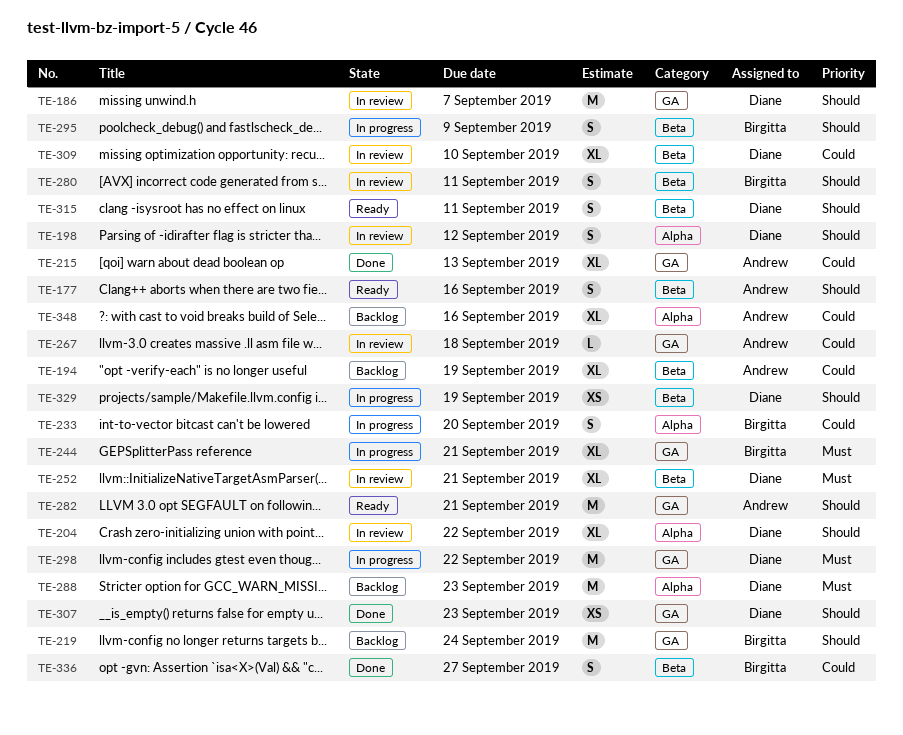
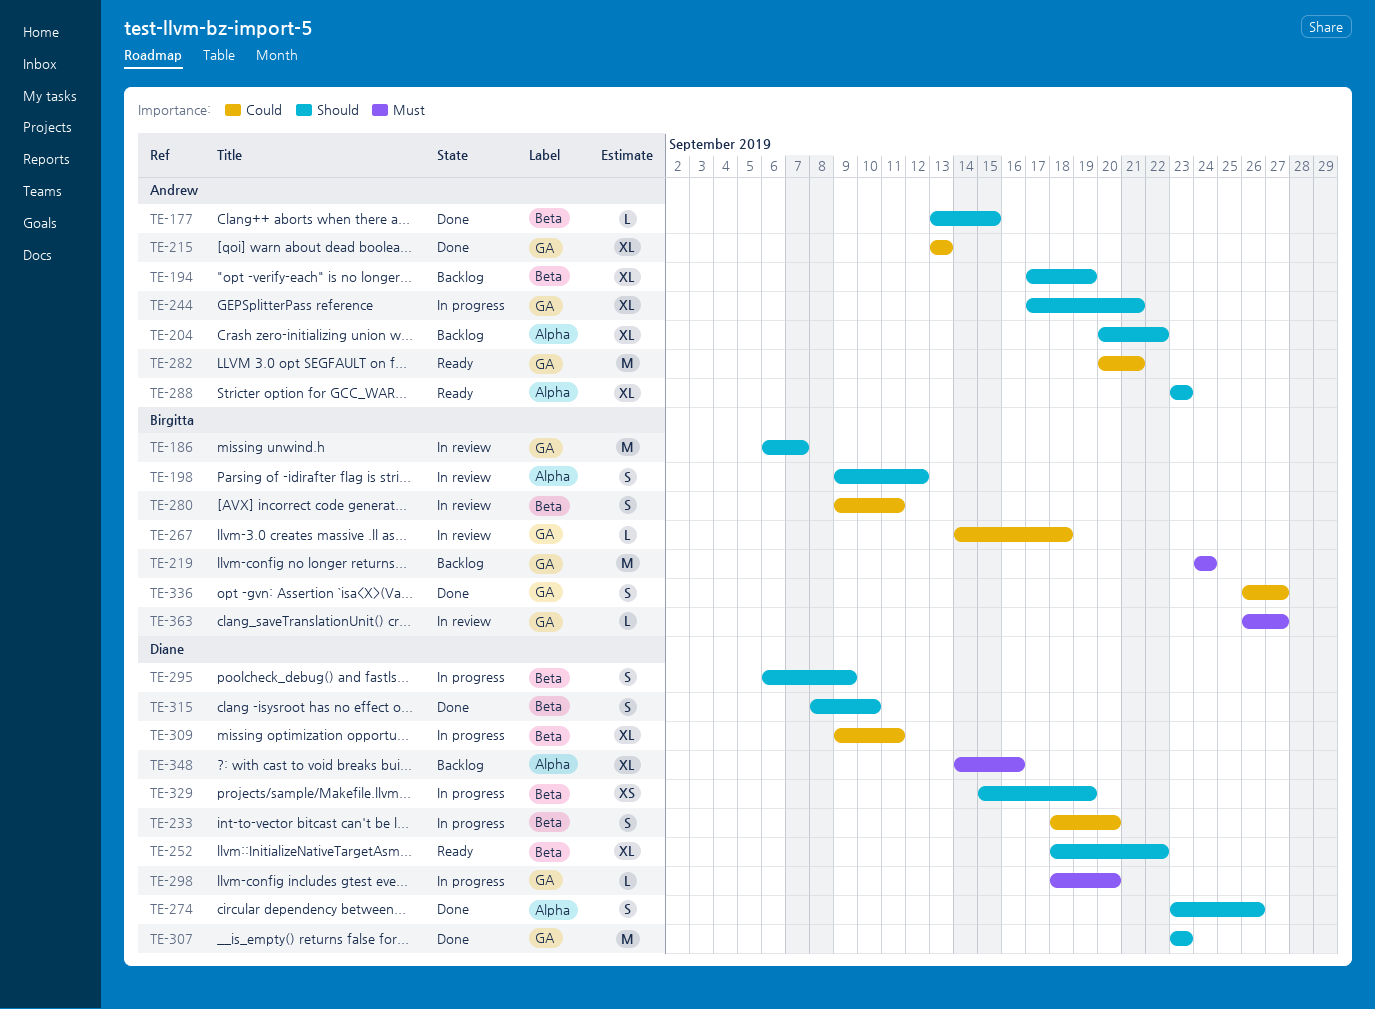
TE-177, status: Ready -> Done
TE-177, estimate: S -> L
TE-177, due: Sep 16 -> Sep 15
TE-186, owner: Diane -> Birgitta
TE-194, priority: Could -> Should
TE-198, owner: Diane -> Birgitta
TE-204, status: In review -> Backlog
TE-204, owner: Diane -> Andrew
TE-219, priority: Should -> Must
TE-233, owner: Birgitta -> Diane
TE-233, label: Alpha -> Beta
TE-244, owner: Birgitta -> Andrew
TE-244, priority: Must -> Should
TE-252, status: In review -> Ready
TE-252, priority: Must -> Should
TE-252, due: Sep 21 -> Sep 22
TE-267, owner: Andrew -> Birgitta
TE-274: none -> present
TE-280, priority: Should -> Could
TE-282, priority: Should -> Could
TE-288, status: Backlog -> Ready
TE-288, owner: Diane -> Andrew
TE-288, priority: Must -> Should
TE-288, estimate: M -> XL
TE-295, owner: Birgitta -> Diane
TE-298, estimate: M -> L
TE-298, due: Sep 22 -> Sep 20
TE-307, estimate: XS -> M
TE-309, status: In review -> In progress
TE-309, due: Sep 10 -> Sep 11
TE-315, status: Ready -> Done
TE-315, due: Sep 11 -> Sep 10
TE-336, label: Beta -> GA
TE-348, owner: Andrew -> Diane
TE-348, priority: Could -> Must
TE-363: none -> present

